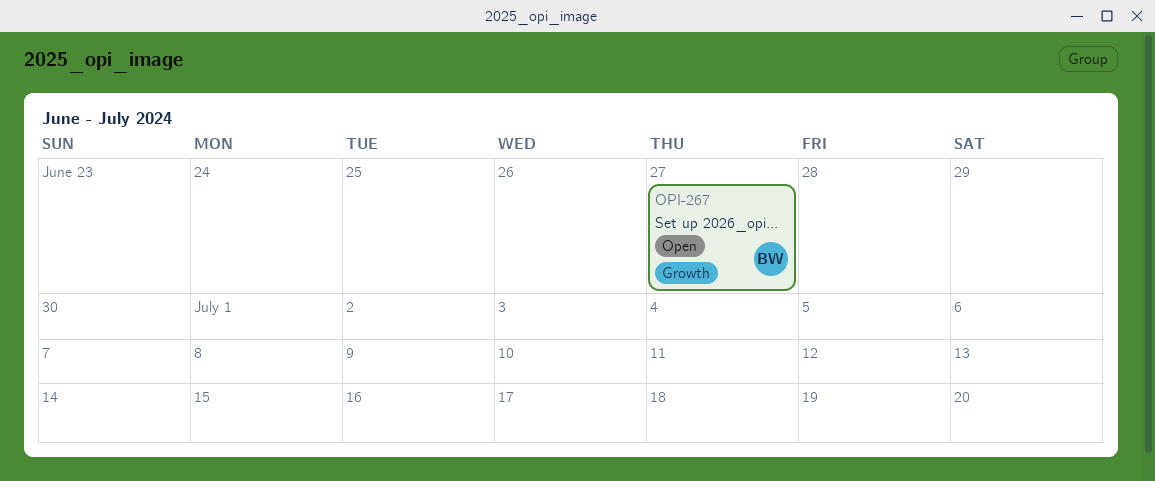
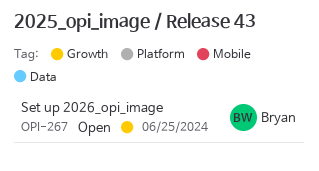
OPI-267, due: Jun 27 -> Jun 25

